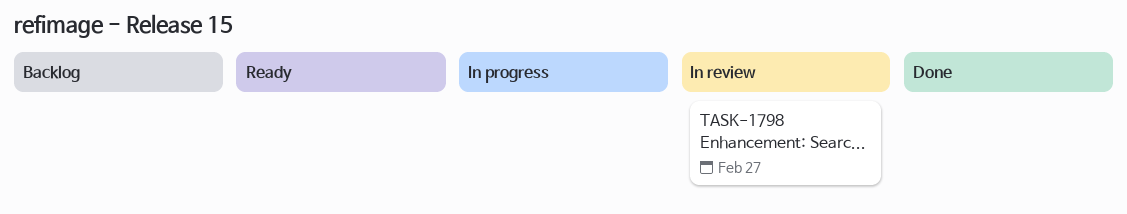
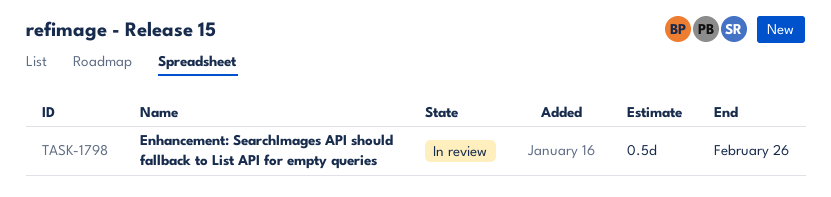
TASK-1798, due: Feb 27 -> Feb 26

